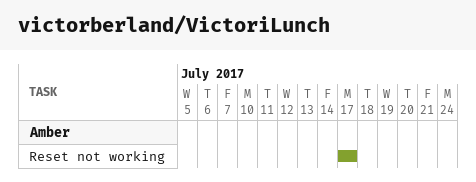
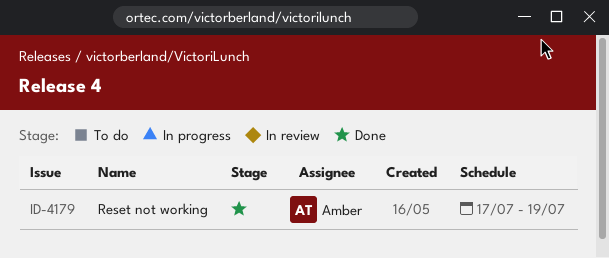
Reset not working, due: Jul 17 -> Jul 19

